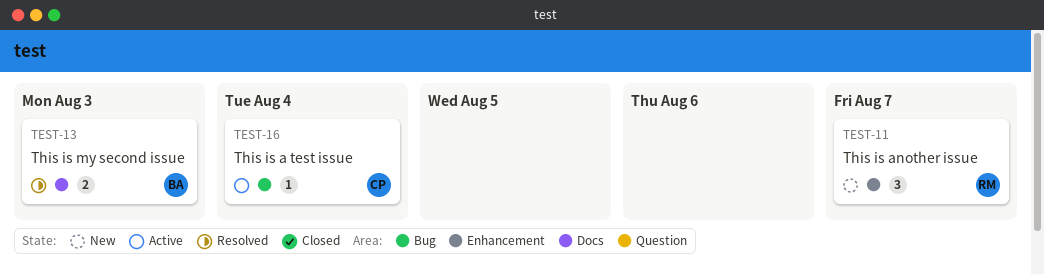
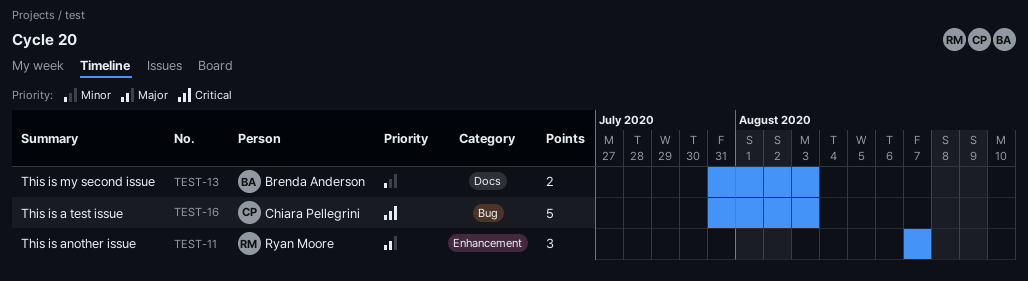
TEST-16, estimate: 1 -> 5
TEST-16, due: Aug 4 -> Aug 3

